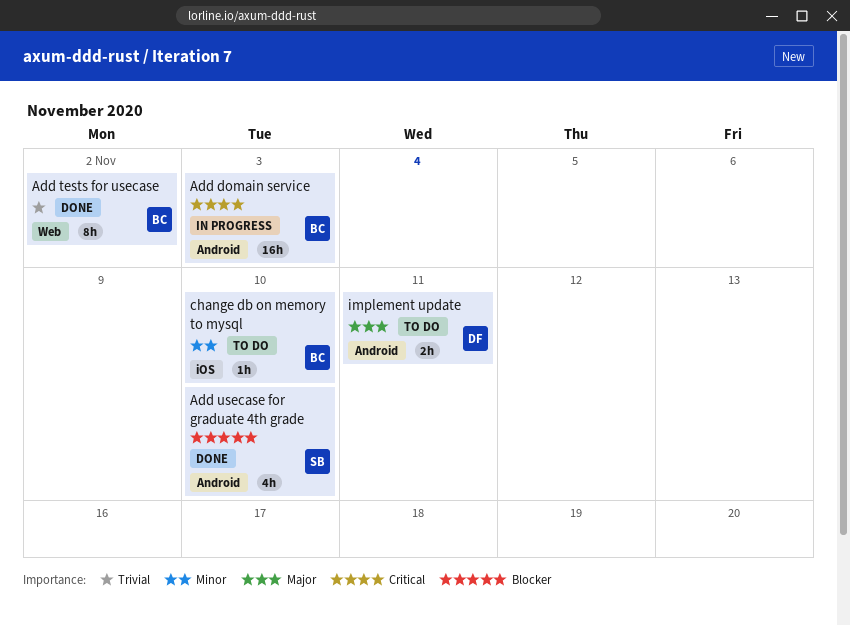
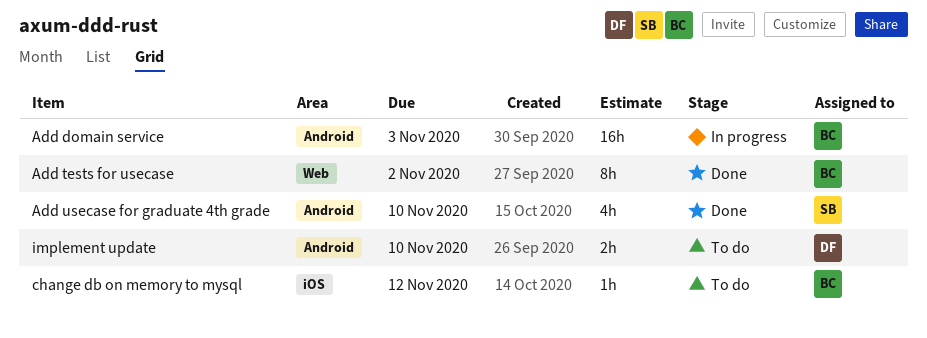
change db on memory to mysql, due: Nov 10 -> Nov 12
implement update, due: Nov 11 -> Nov 10

